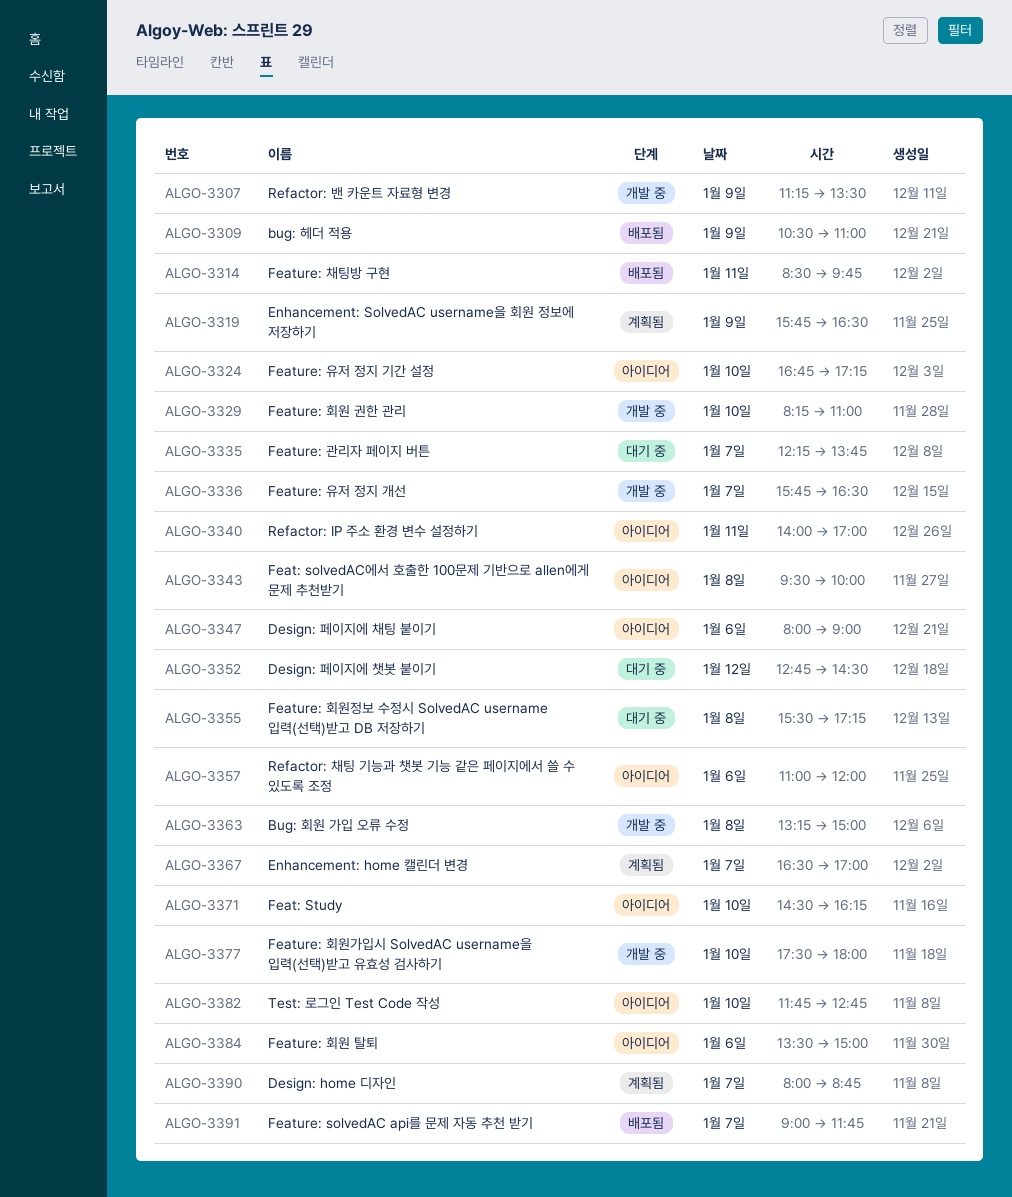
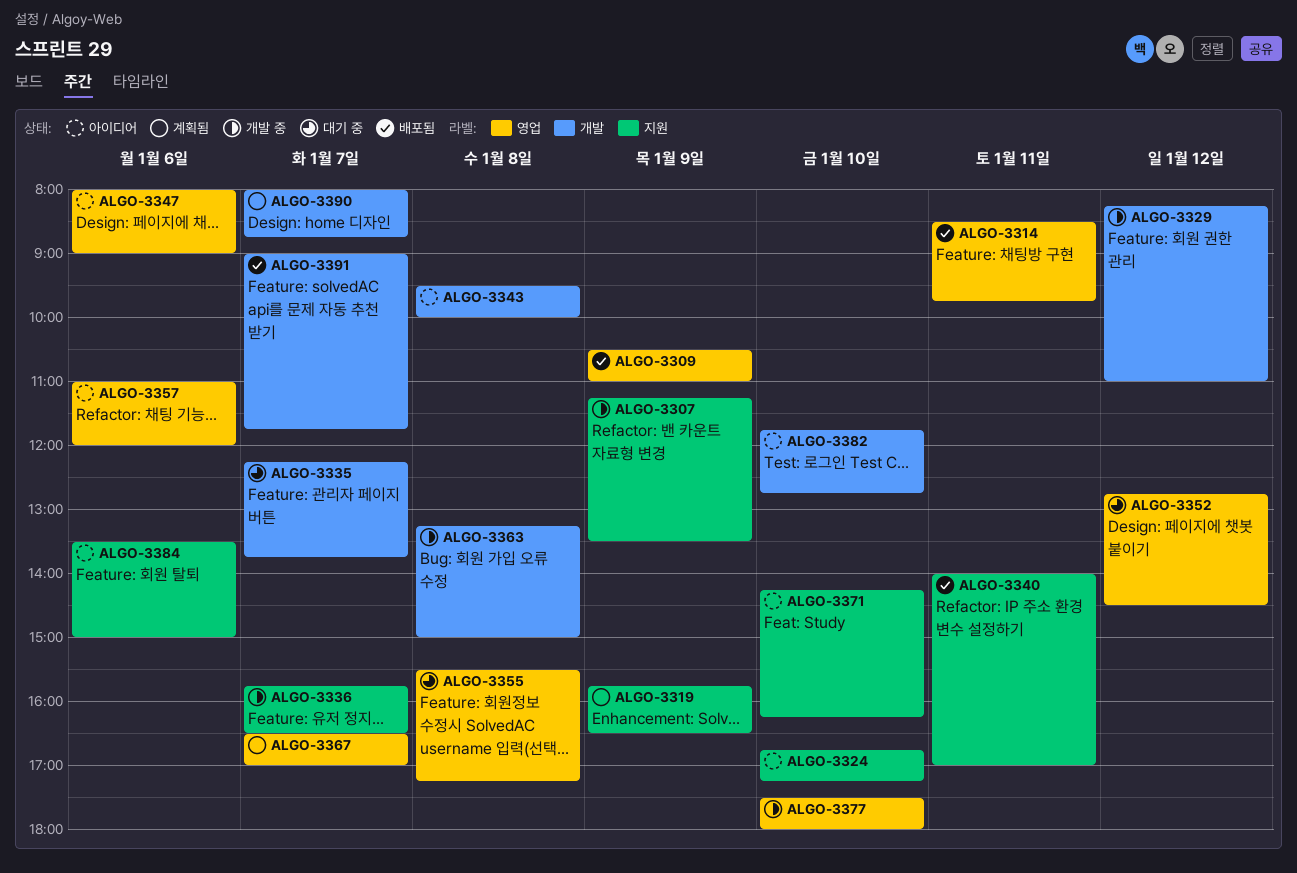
ALGO-3329, day: Jan 10 -> Jan 12
ALGO-3340, status: 아이디어 -> 배포됨
ALGO-3371, begins: 14:30 -> 14:15

